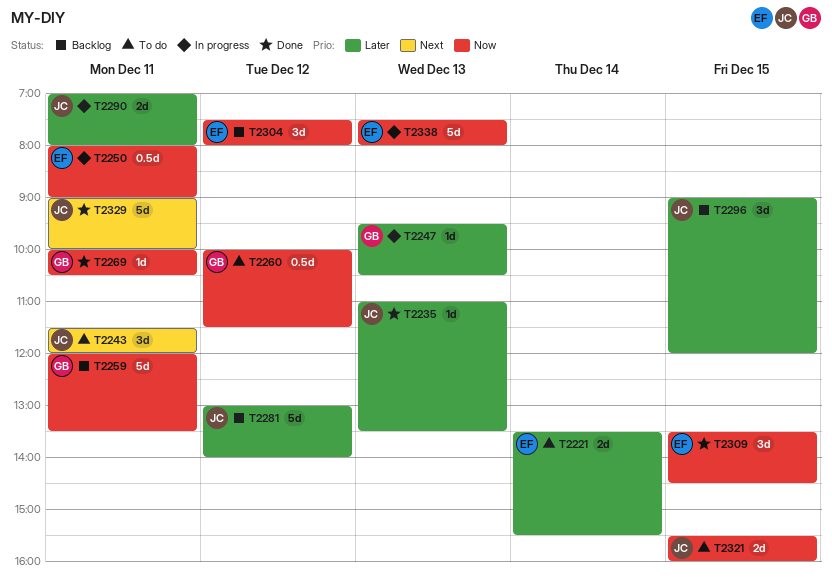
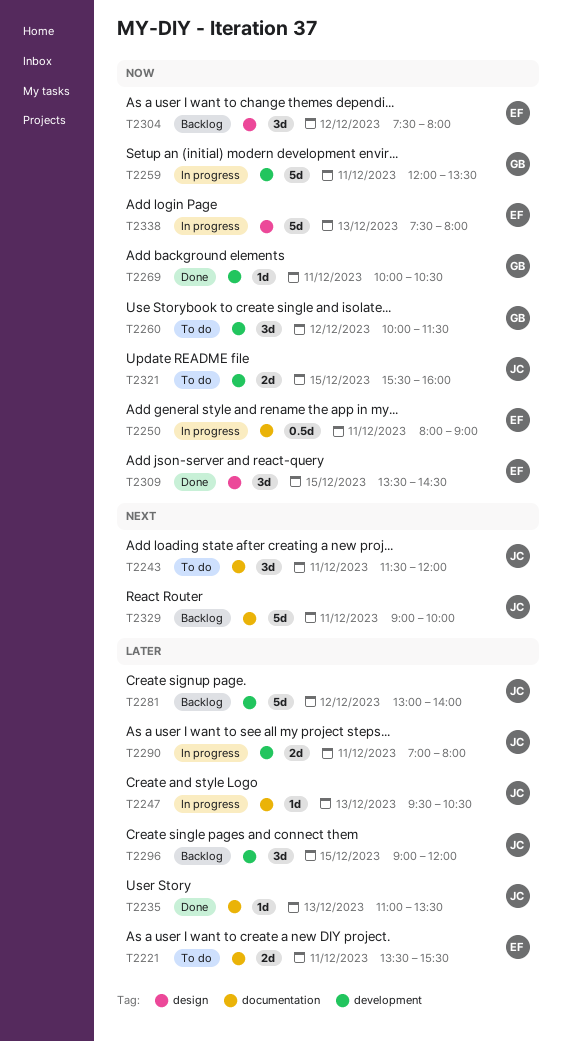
T2221, day: Dec 14 -> Dec 11
T2247, owner: GB -> JC
T2259, status: Backlog -> In progress
T2260, estimate: 0.5d -> 3d
T2329, status: Done -> Backlog

